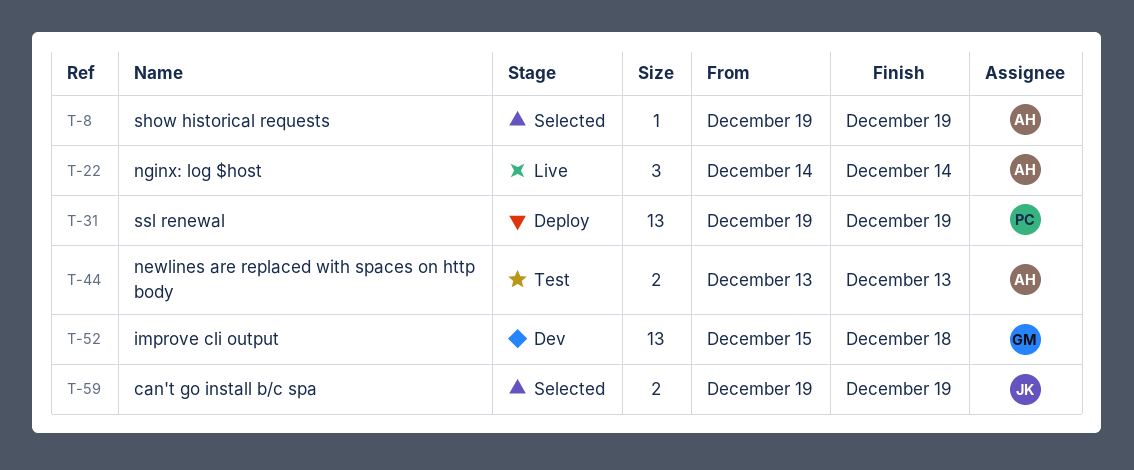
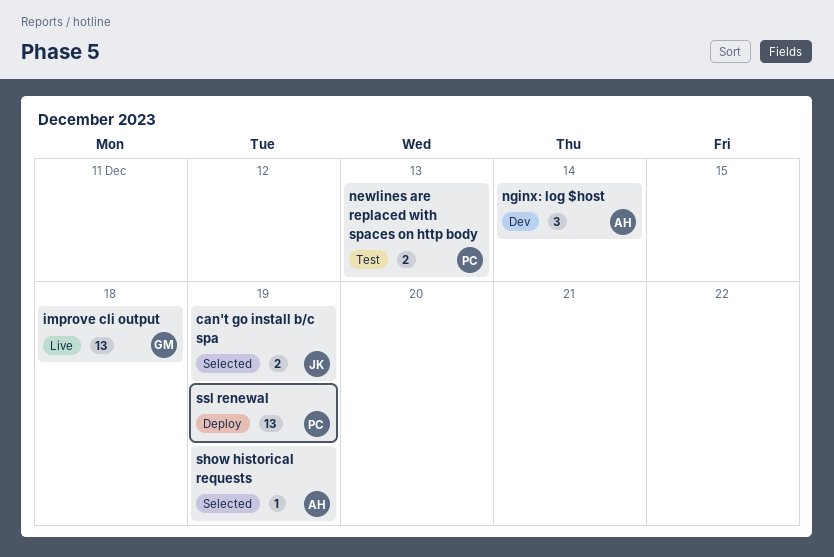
improve cli output, status: Dev -> Live
newlines are replaced with spaces on http body, owner: AH -> PC
nginx: log $host, status: Live -> Dev

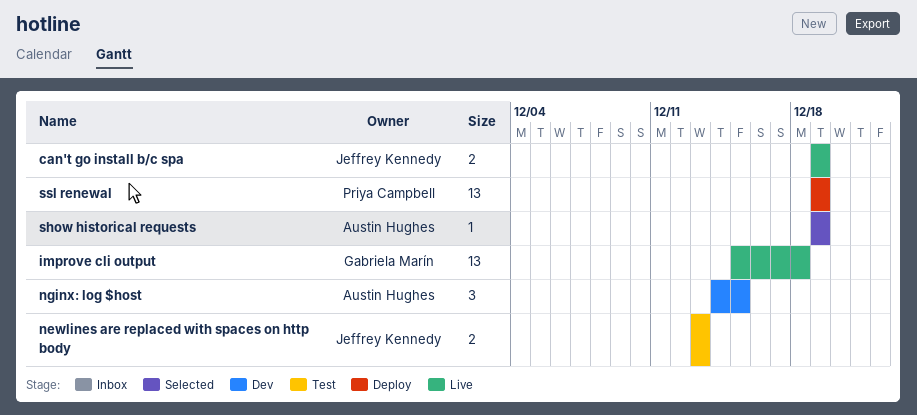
can't go install b/c spa, status: Selected -> Live
newlines are replaced with spaces on http body, owner: Priya Campbell -> Jeffrey Kennedy
nginx: log $host, due: Dec 14 -> Dec 15

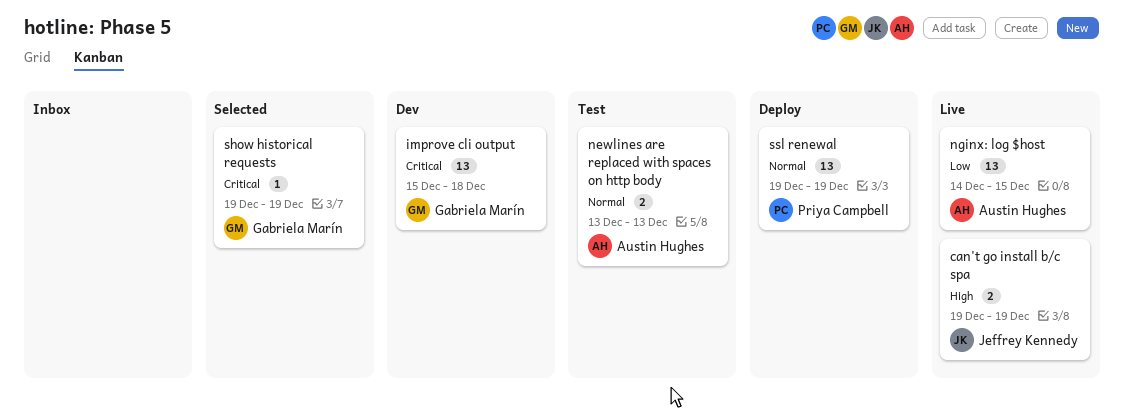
improve cli output, status: Live -> Dev
newlines are replaced with spaces on http body, owner: Jeffrey Kennedy -> Austin Hughes
nginx: log $host, status: Dev -> Live
nginx: log $host, estimate: 3 -> 13
show historical requests, owner: Austin Hughes -> Gabriela Marín

